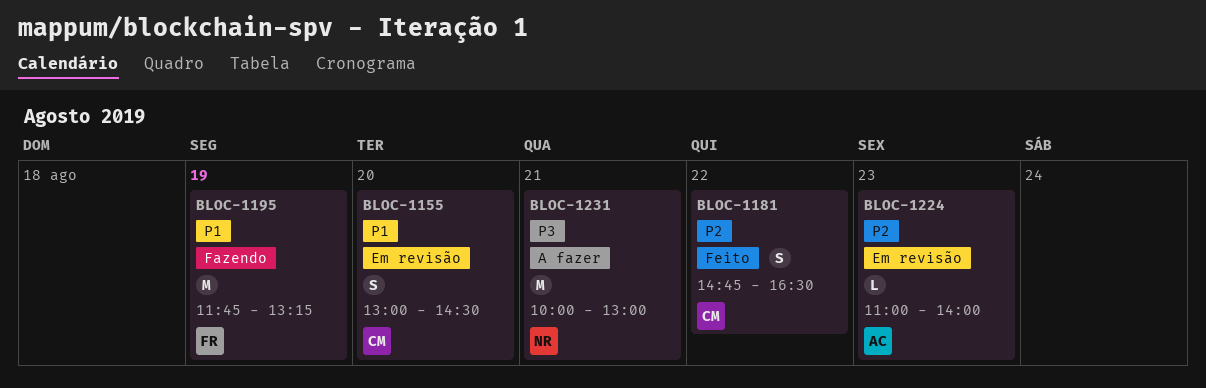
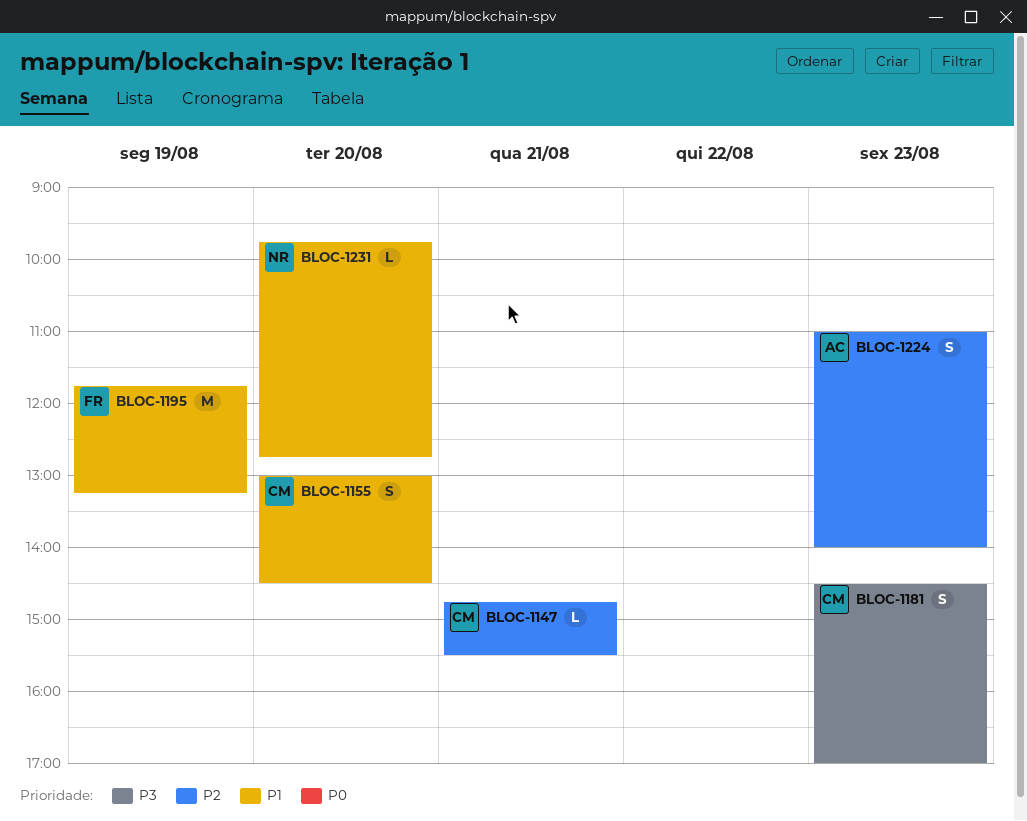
BLOC-1147: none -> present
BLOC-1181, priority: P2 -> P3
BLOC-1181, day: Aug 22 -> Aug 23
BLOC-1181, begins: 14:45 -> 14:30
BLOC-1181, ends: 16:30 -> 17:00
BLOC-1224, estimate: L -> S
BLOC-1231, priority: P3 -> P1
BLOC-1231, estimate: M -> L
BLOC-1231, day: Aug 21 -> Aug 20
BLOC-1231, begins: 10:00 -> 09:45
BLOC-1231, ends: 13:00 -> 12:45

